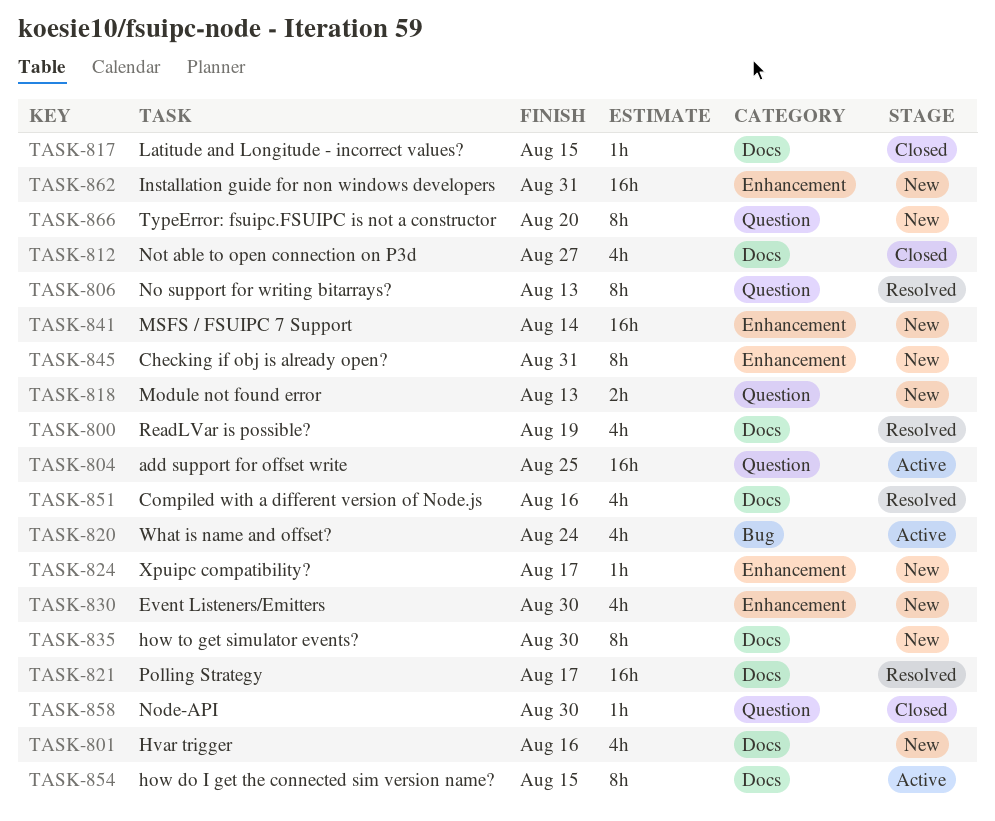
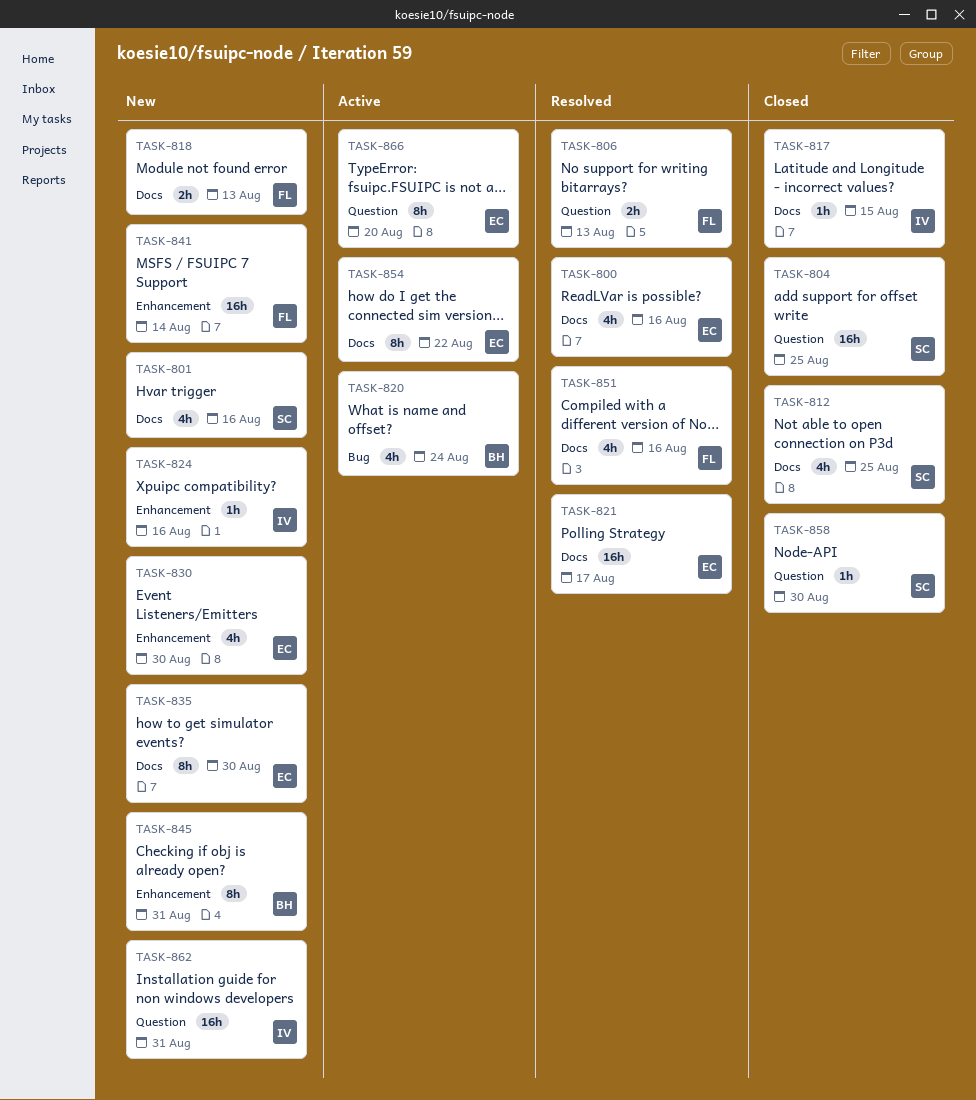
TASK-800, due: Aug 19 -> Aug 16
TASK-804, status: Active -> Closed
TASK-806, estimate: 8h -> 2h
TASK-812, due: Aug 27 -> Aug 25
TASK-818, label: Question -> Docs
TASK-824, due: Aug 17 -> Aug 16
TASK-854, due: Aug 15 -> Aug 22
TASK-862, label: Enhancement -> Question
TASK-866, status: New -> Active

